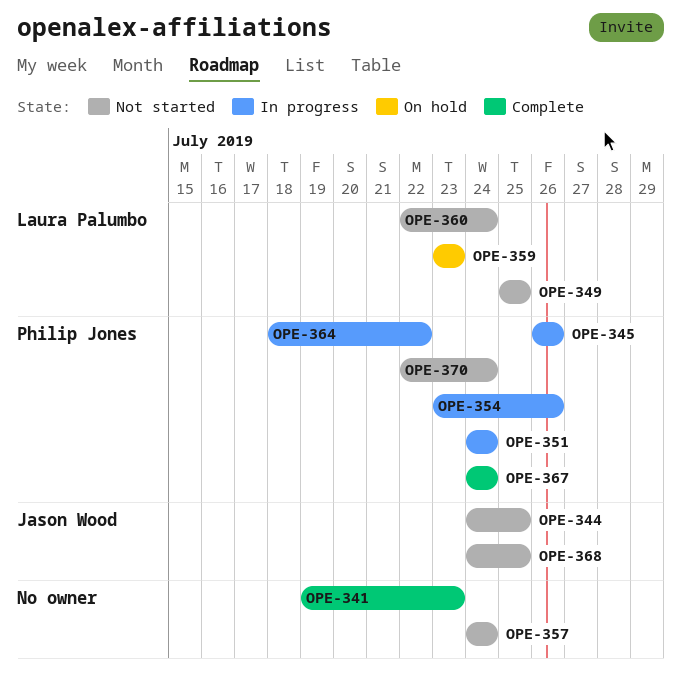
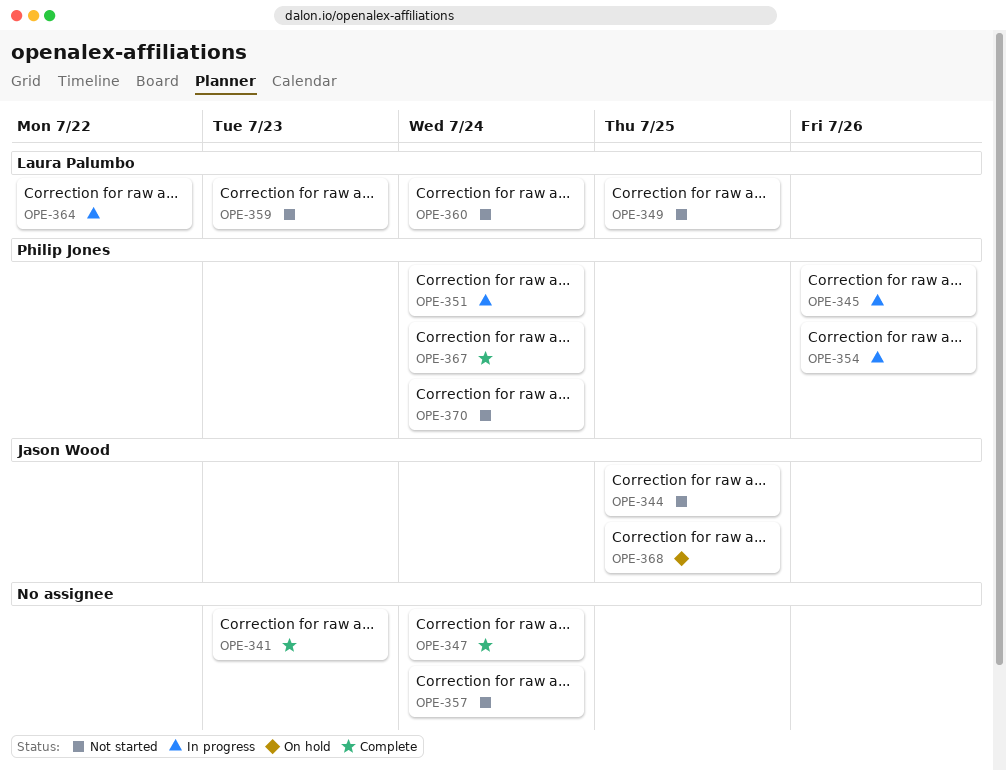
OPE-347: none -> present
OPE-359, status: On hold -> Not started
OPE-364, owner: Philip Jones -> Laura Palumbo
OPE-368, status: Not started -> On hold

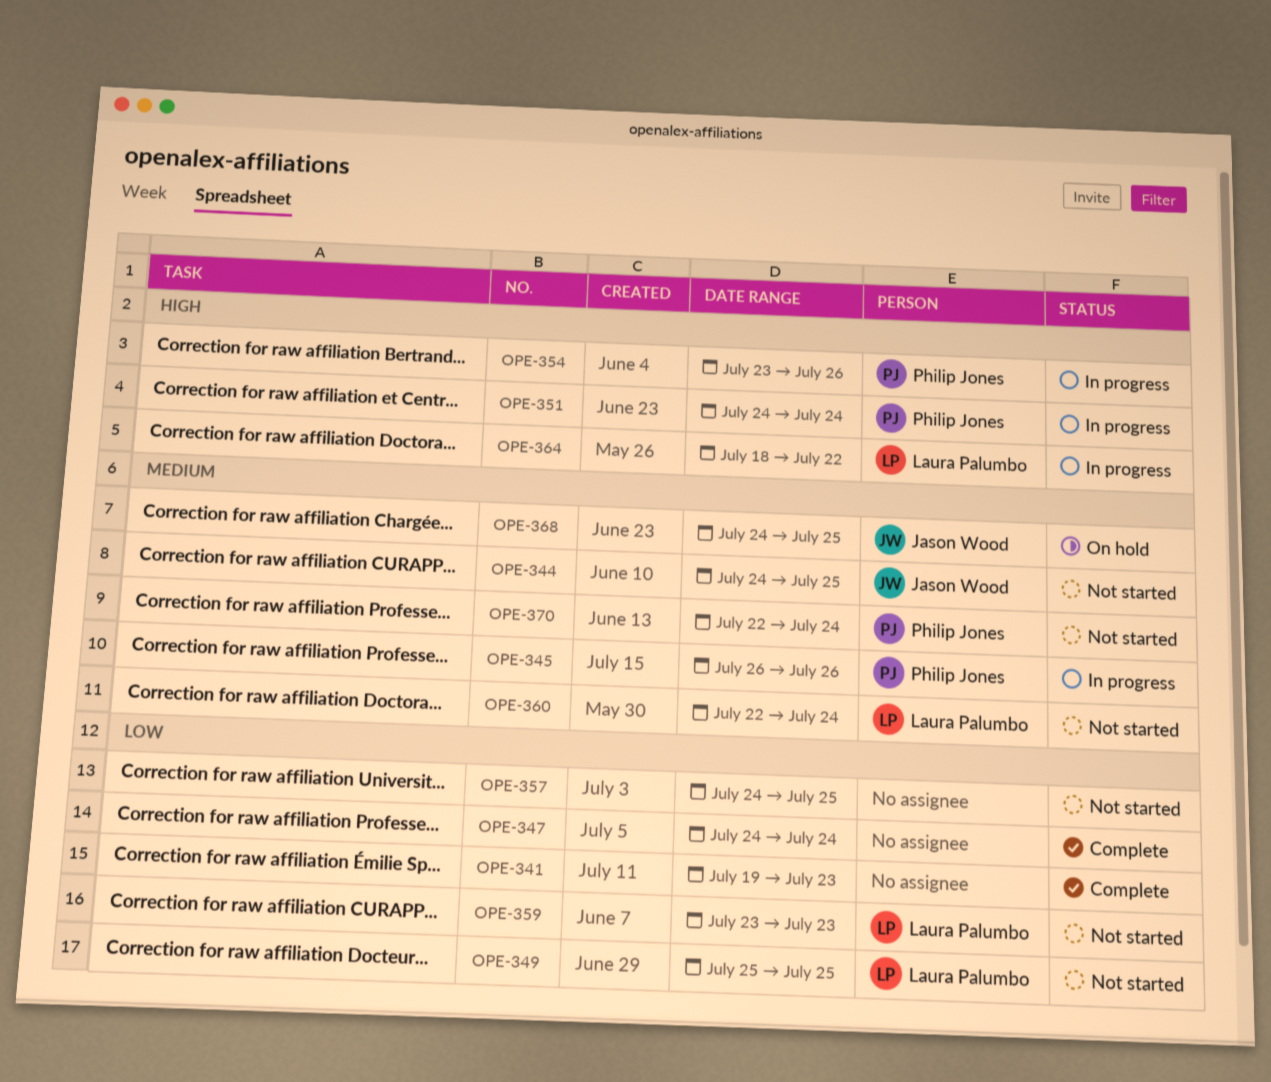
OPE-357, due: Jul 24 -> Jul 25
OPE-367: present -> none

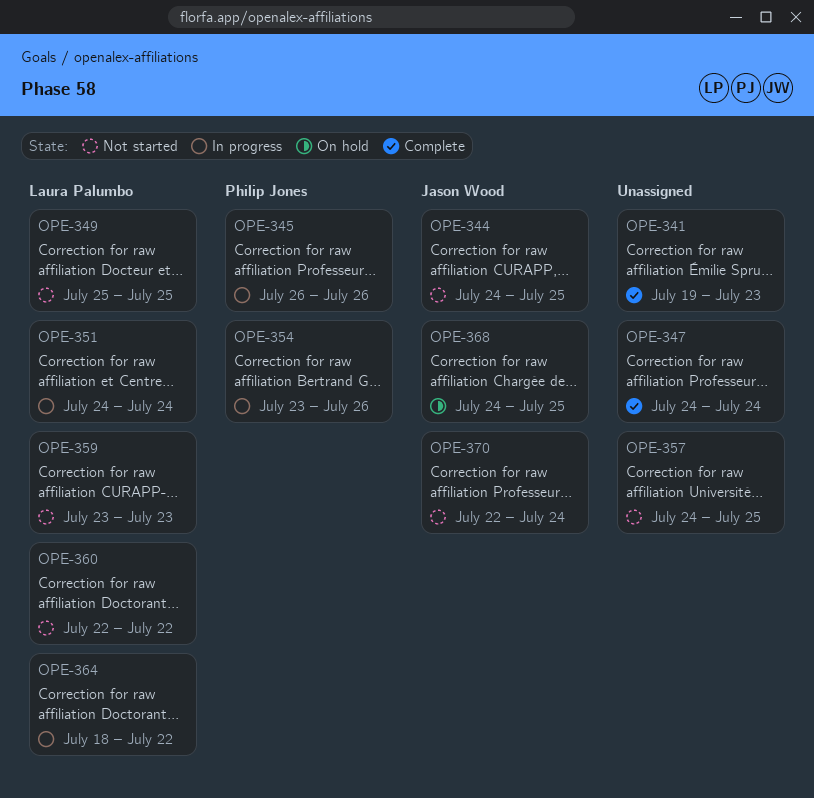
OPE-351, owner: Philip Jones -> Laura Palumbo
OPE-360, due: Jul 24 -> Jul 22
OPE-370, owner: Philip Jones -> Jason Wood

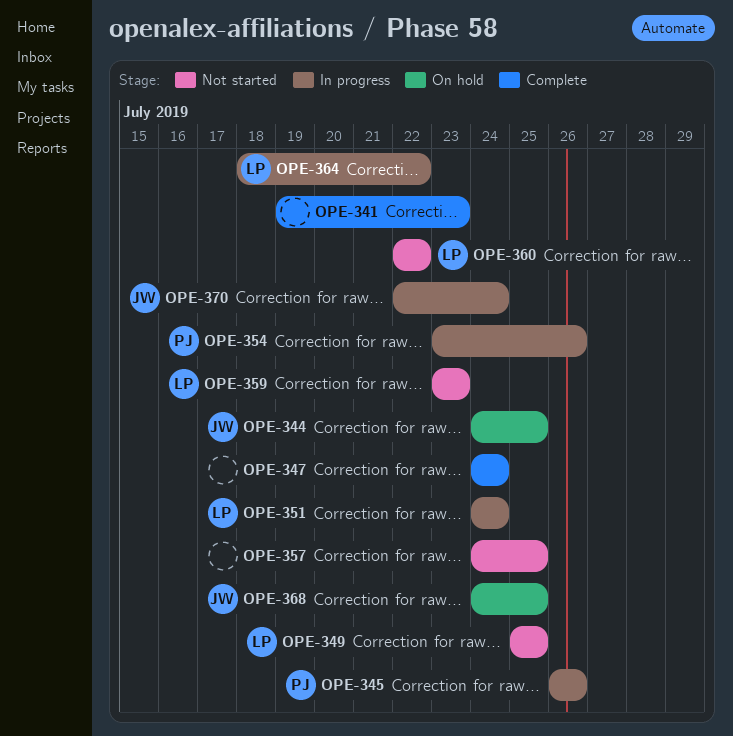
OPE-344, status: Not started -> On hold
OPE-370, status: Not started -> In progress

